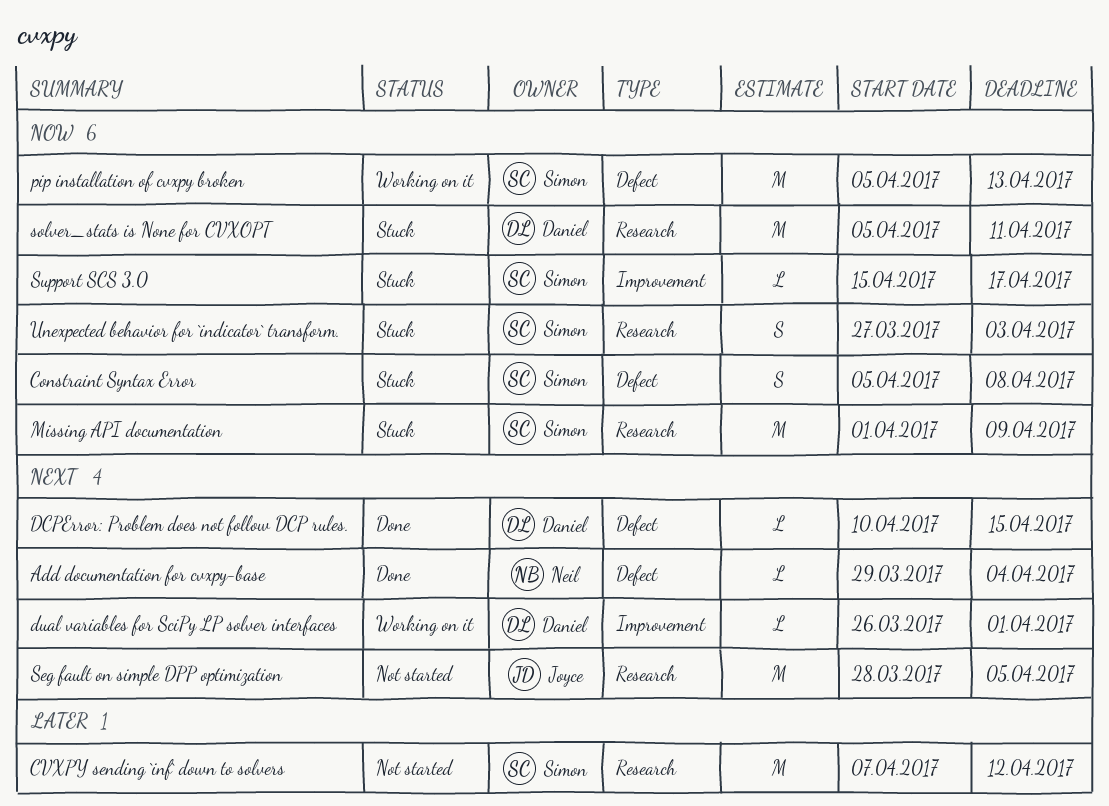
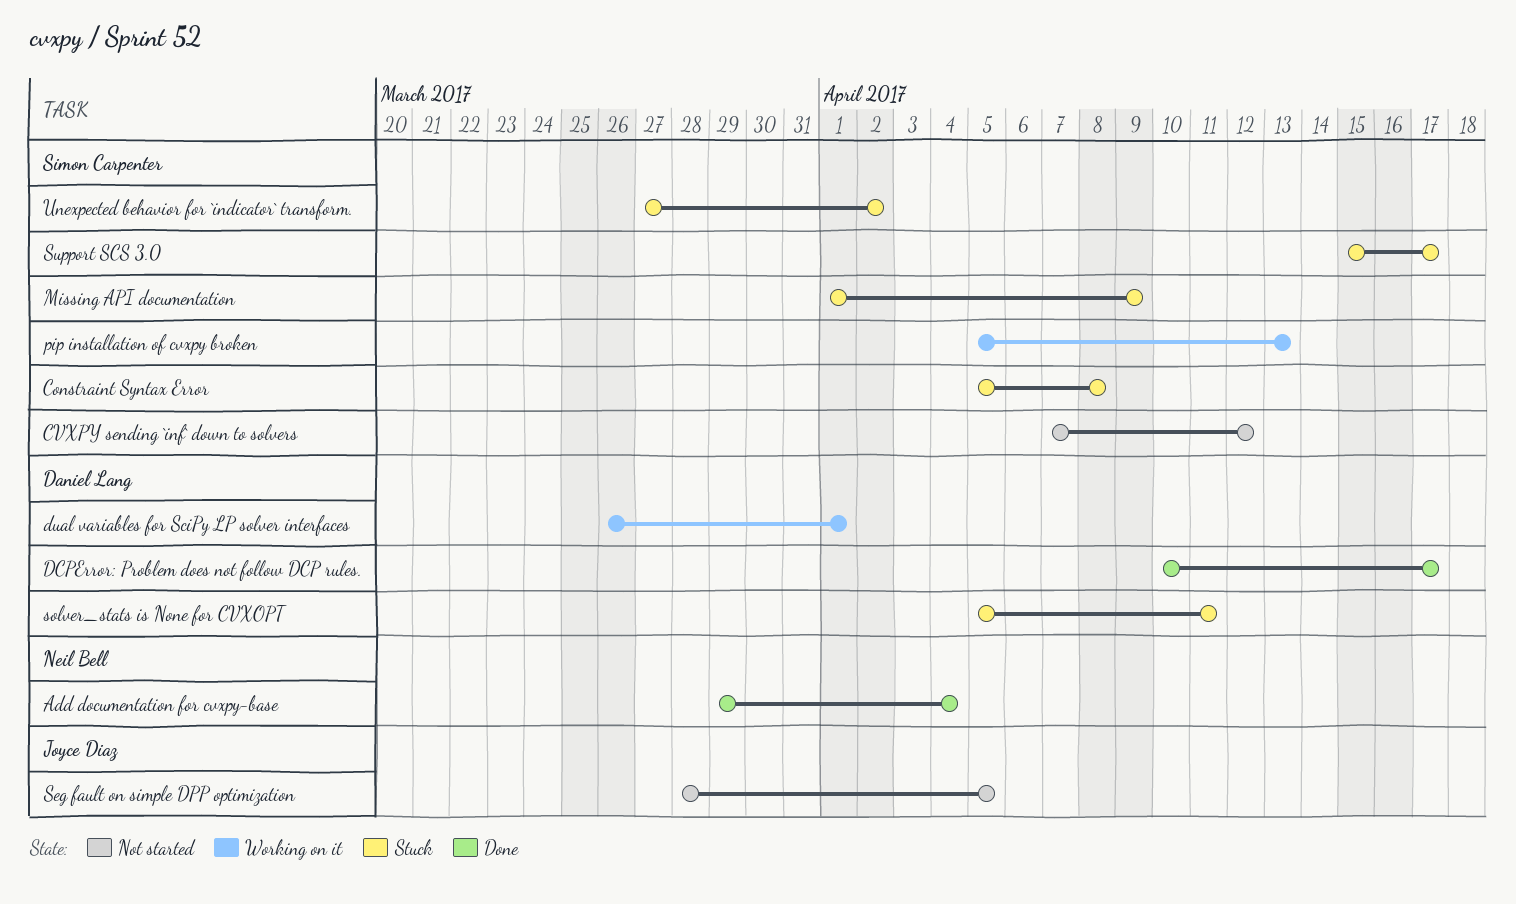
DCPError: Problem does not follow DCP rules., due: Apr 15 -> Apr 17
Unexpected behavior for `indicator` transform., due: Apr 3 -> Apr 2

